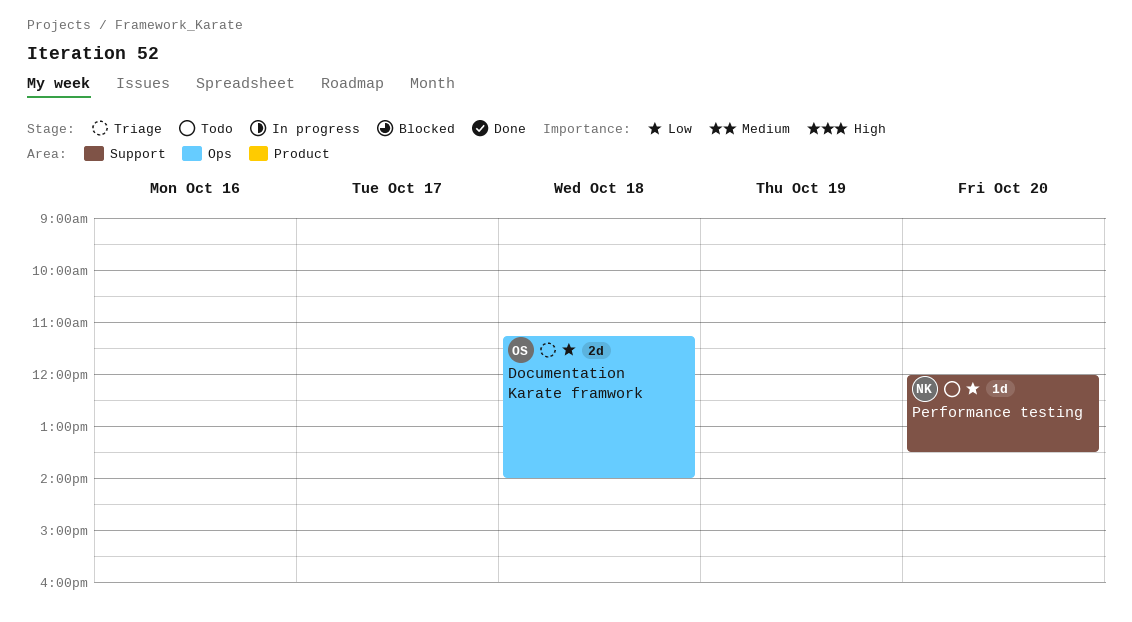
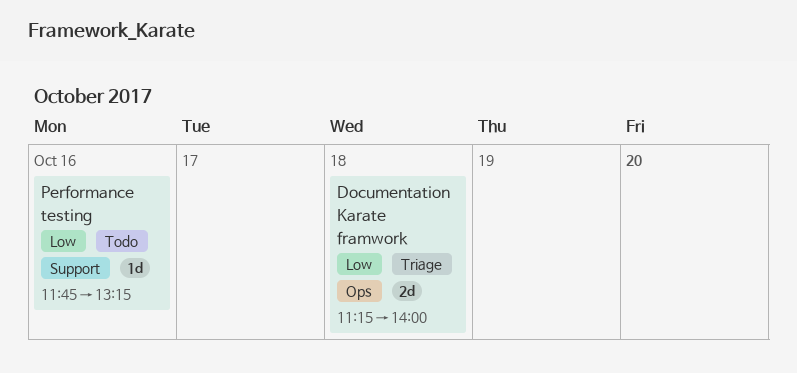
Performance testing, day: Oct 20 -> Oct 16
Performance testing, begins: 12:00 -> 11:45
Performance testing, ends: 13:30 -> 13:15

